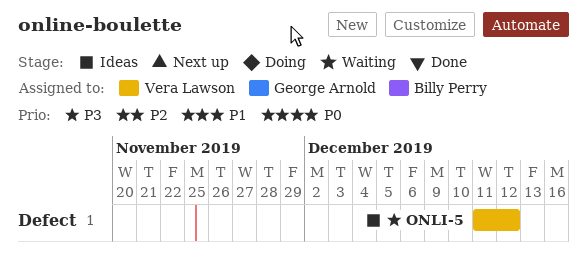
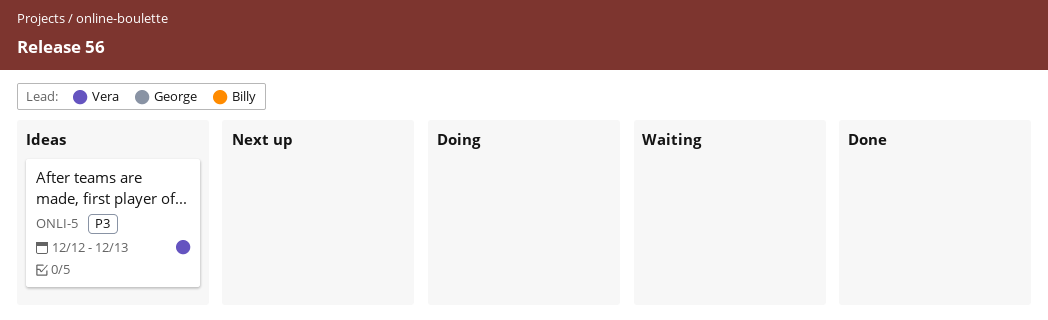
ONLI-5, start: Dec 11 -> Dec 12
ONLI-5, due: Dec 12 -> Dec 13

